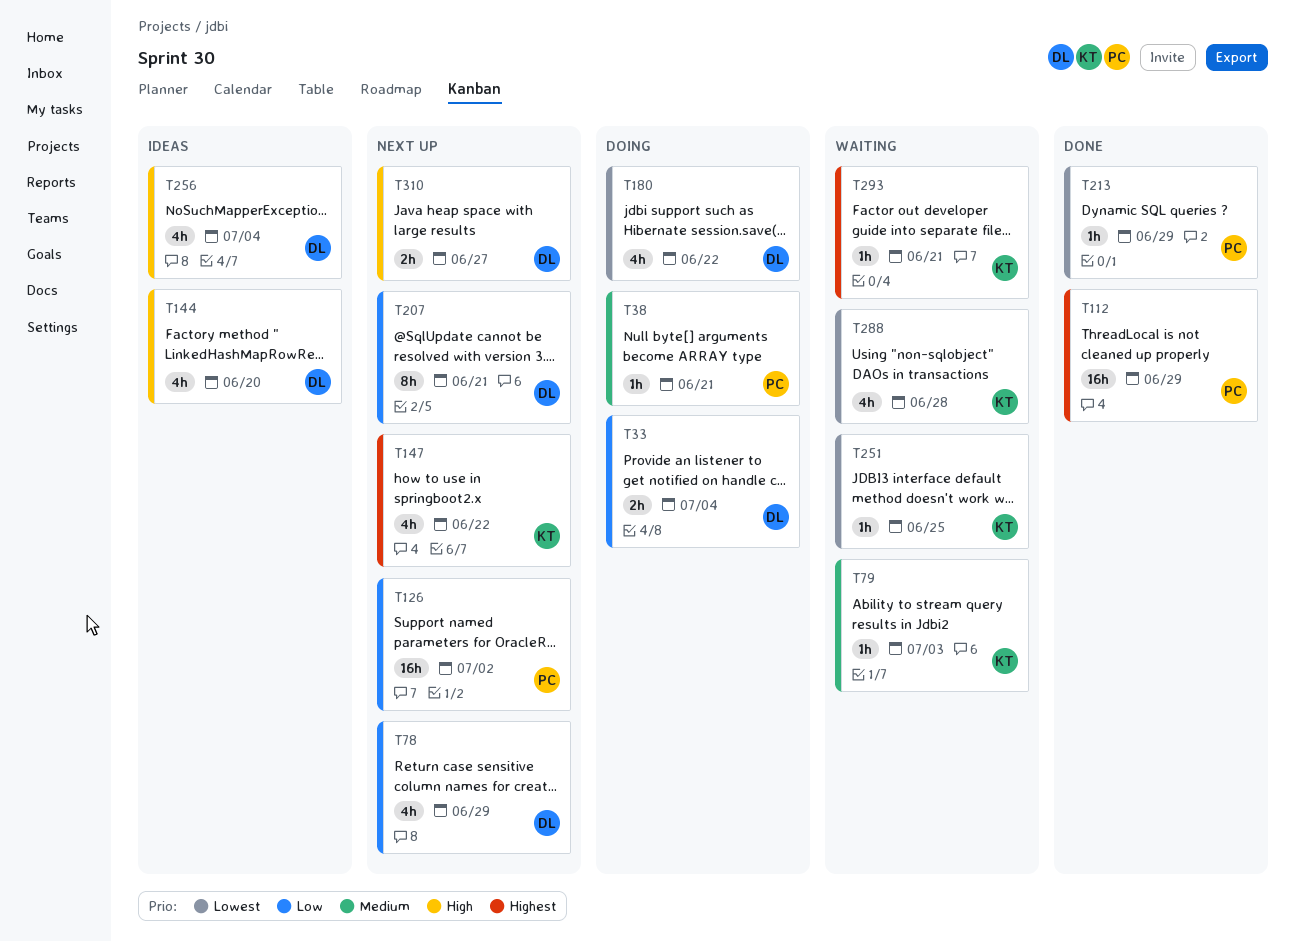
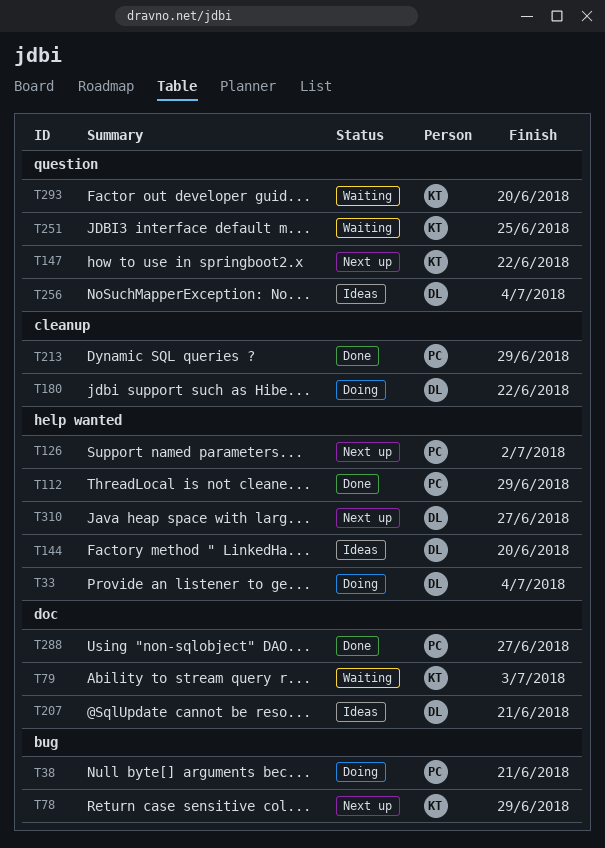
T78, owner: DL -> KT
T207, status: Next up -> Ideas
T288, status: Waiting -> Done
T288, owner: KT -> PC
T288, due: Jun 28 -> Jun 27
T293, due: Jun 21 -> Jun 20

